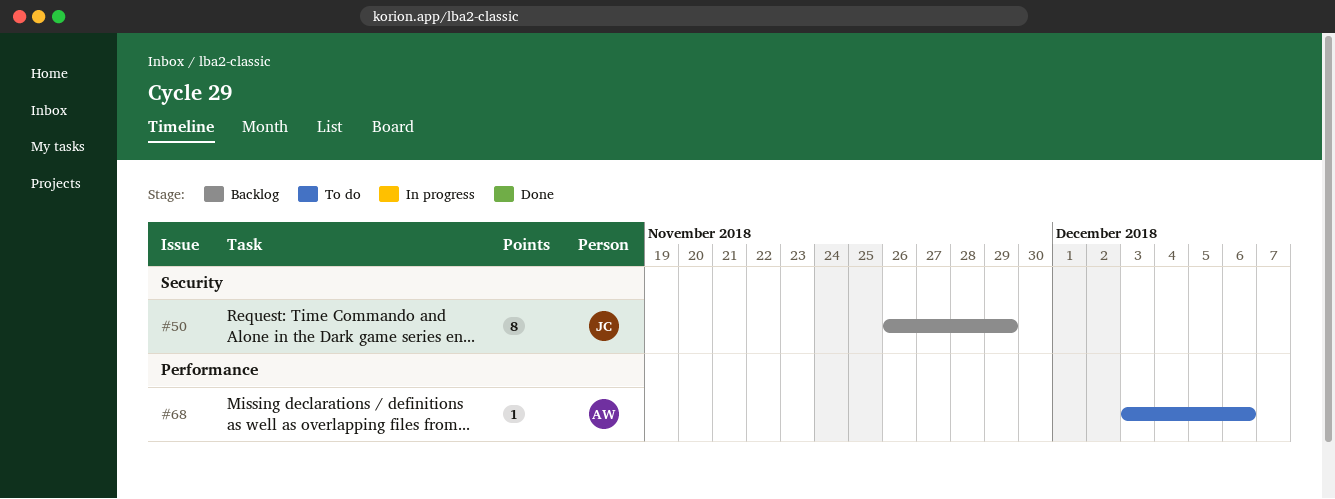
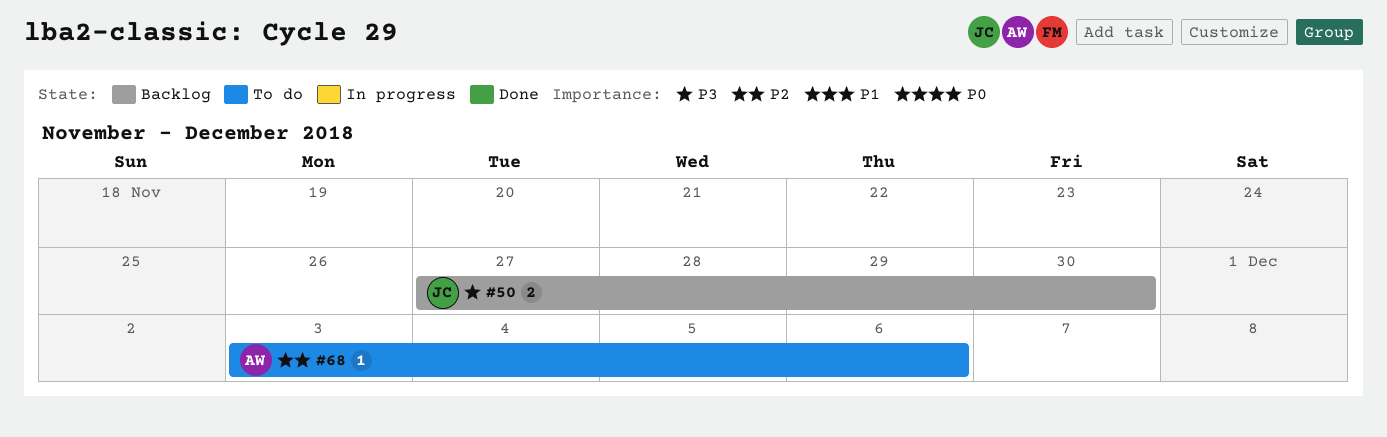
#50, estimate: 8 -> 2
#50, start: Nov 26 -> Nov 27
#50, due: Nov 29 -> Nov 30

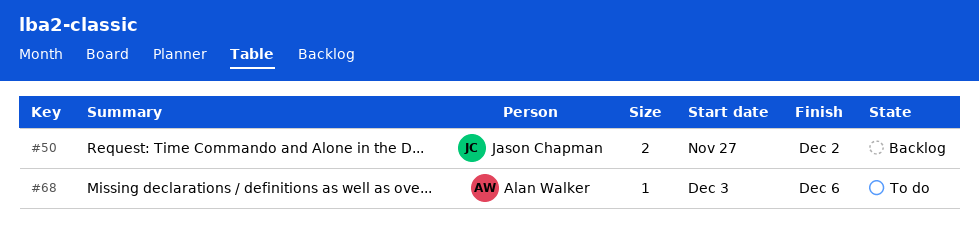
#50, due: Nov 30 -> Dec 2

